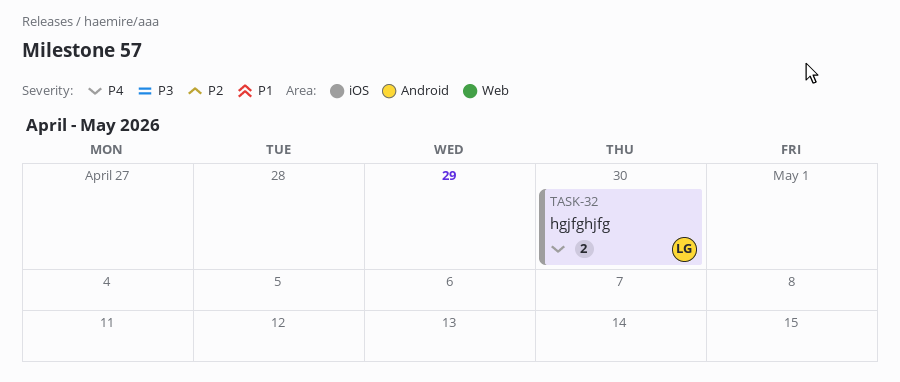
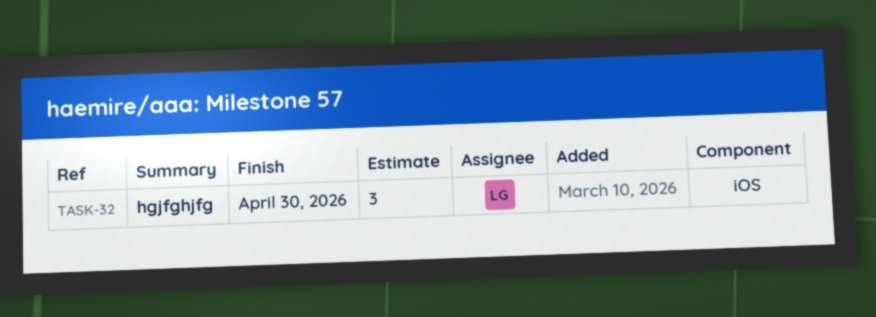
TASK-32, estimate: 2 -> 3

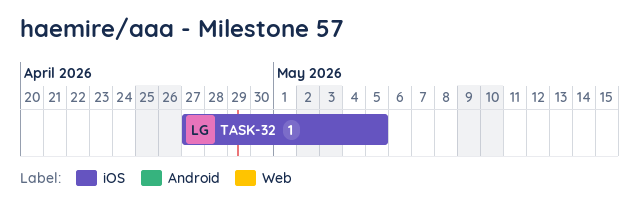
TASK-32, estimate: 3 -> 1
TASK-32, due: Apr 30 -> May 5

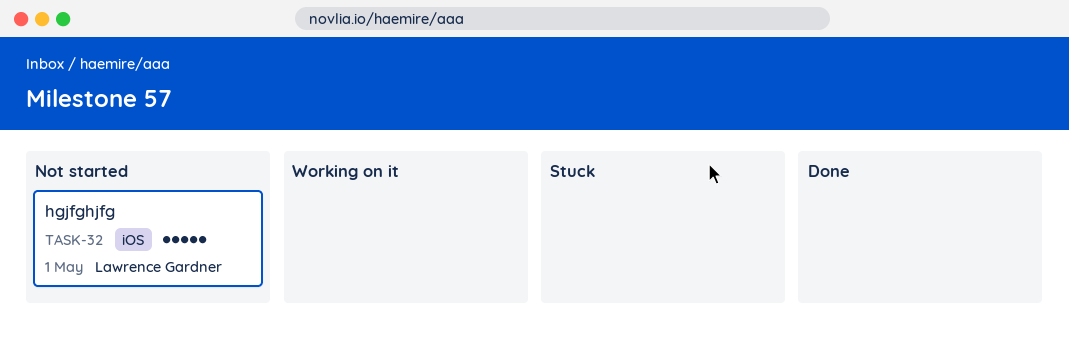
TASK-32, estimate: 1 -> 5
TASK-32, due: May 5 -> May 1

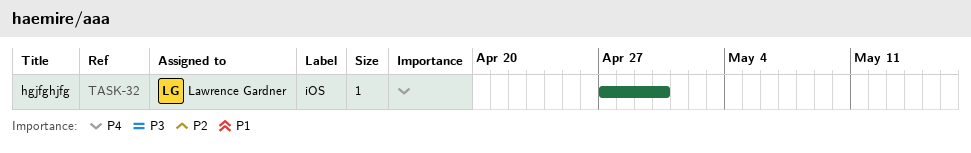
TASK-32, estimate: 5 -> 1
TASK-32, due: May 1 -> Apr 30

